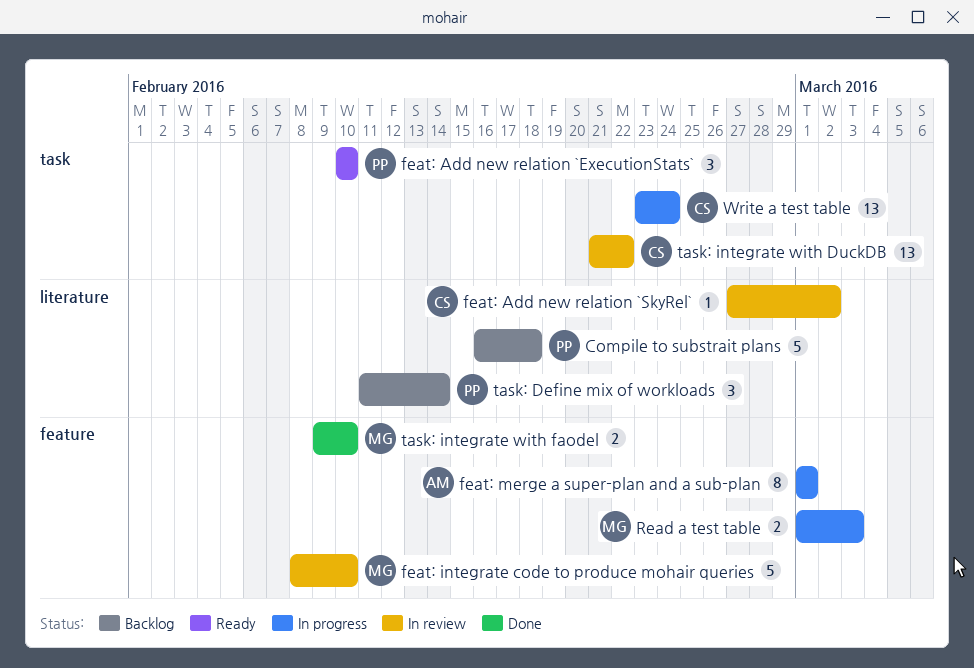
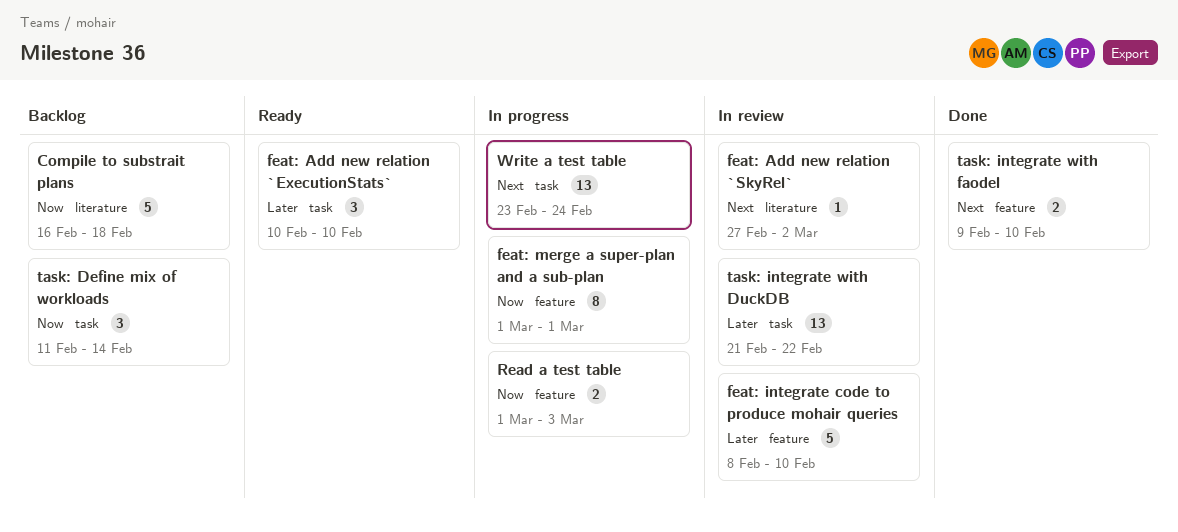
task: Define mix of workloads, label: literature -> task

